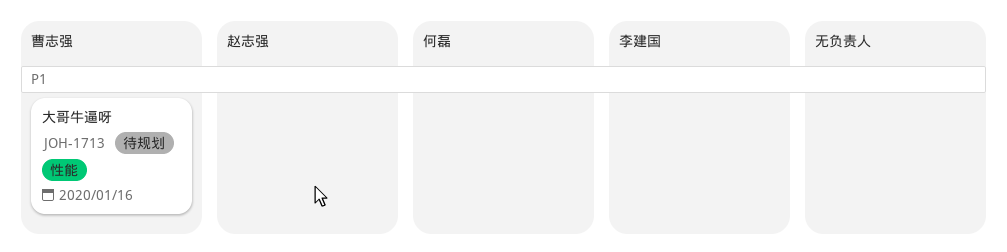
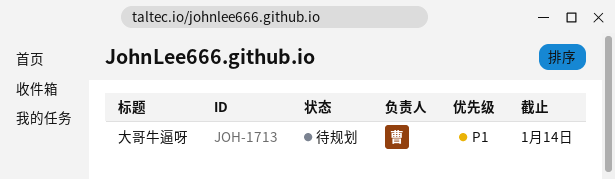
JOH-1713, due: Jan 16 -> Jan 14

